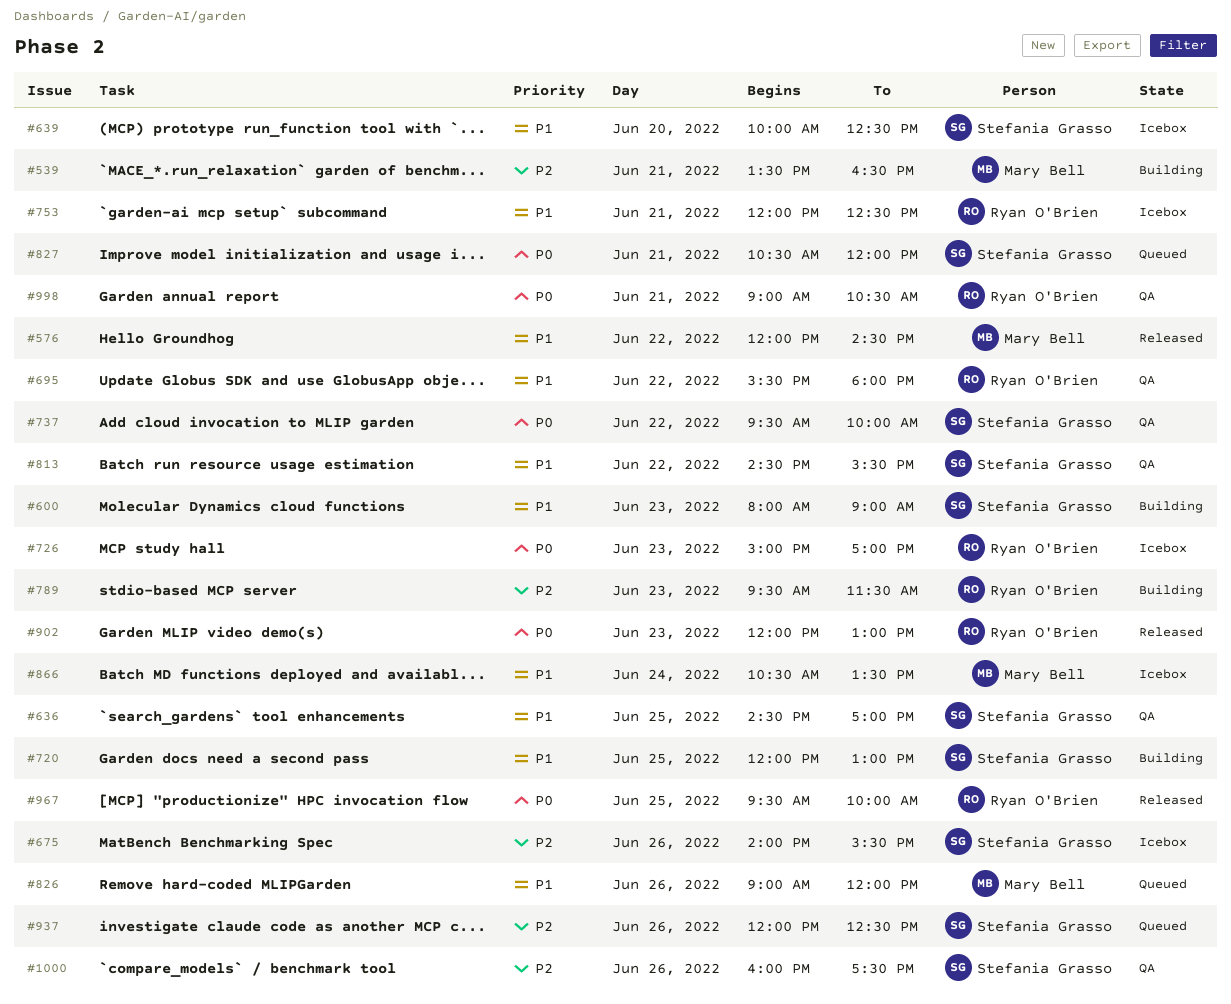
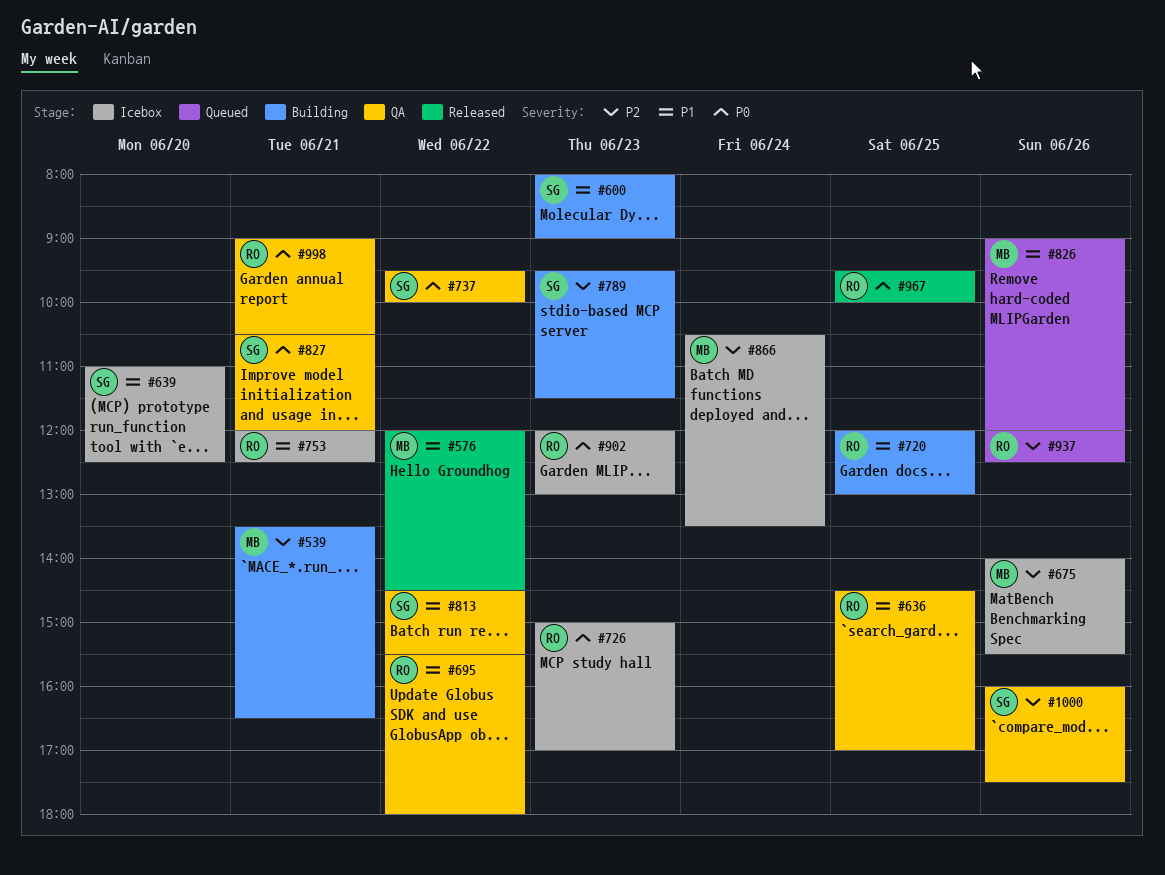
#636, owner: Stefania Grasso -> Ryan O'Brien
#639, begins: 10:00 -> 11:00
#675, owner: Stefania Grasso -> Mary Bell
#720, owner: Stefania Grasso -> Ryan O'Brien
#789, owner: Ryan O'Brien -> Stefania Grasso
#827, status: Queued -> QA
#866, priority: P1 -> P2
#902, status: Released -> Icebox
#937, owner: Stefania Grasso -> Ryan O'Brien

